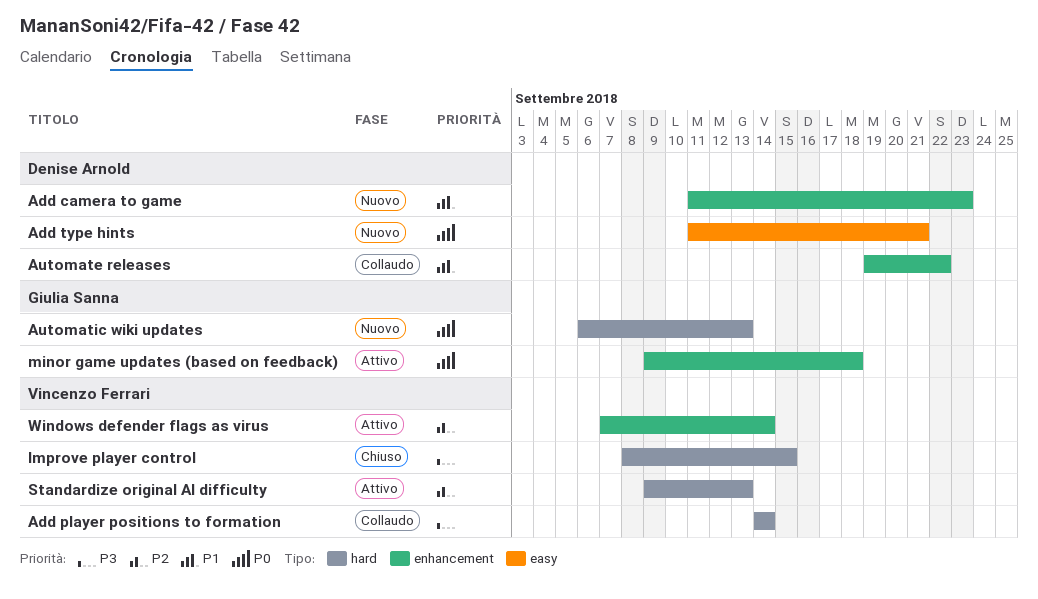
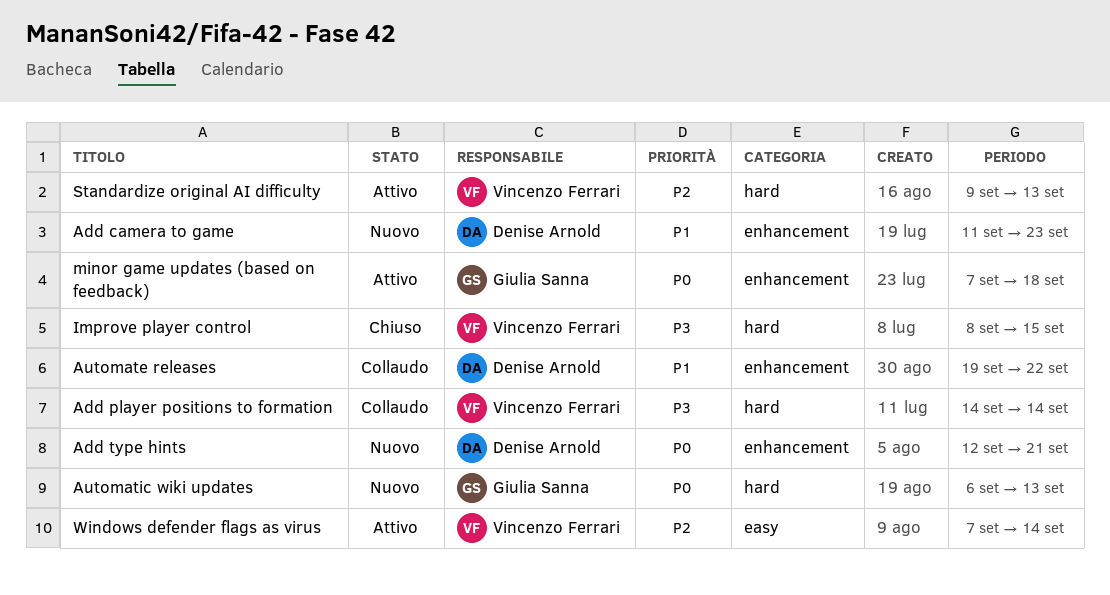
Add type hints, label: easy -> enhancement
Add type hints, start: Sep 11 -> Sep 12
minor game updates (based on feedback), start: Sep 9 -> Sep 7
Windows defender flags as virus, label: enhancement -> easy

